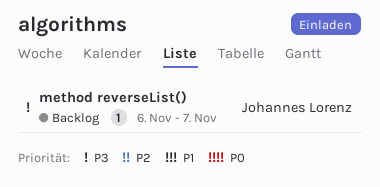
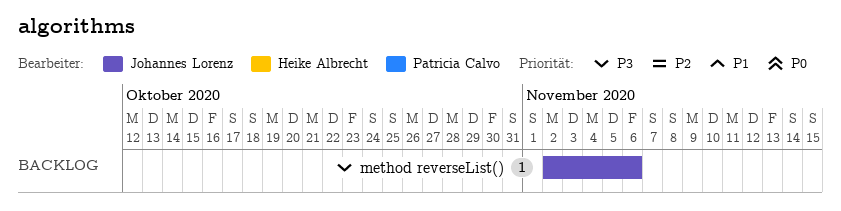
method reverseList(), start: Nov 6 -> Nov 2
method reverseList(), due: Nov 7 -> Nov 6

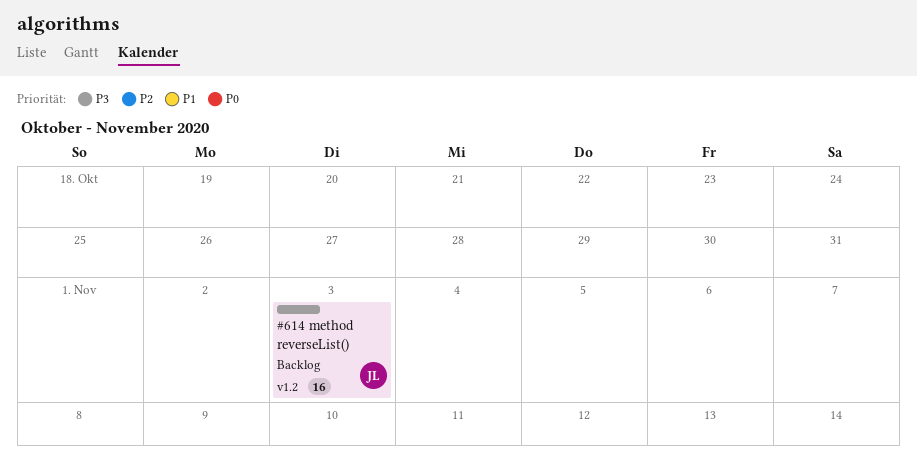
method reverseList(), estimate: 1 -> 16
method reverseList(), due: Nov 6 -> Nov 3

